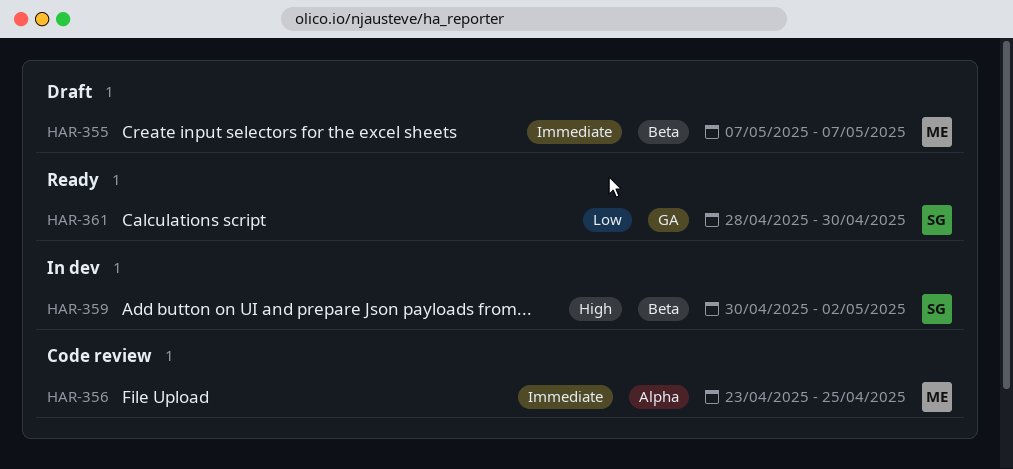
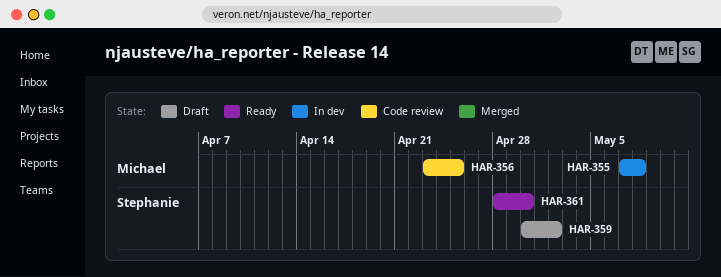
HAR-355, status: Draft -> In dev
HAR-355, due: May 7 -> May 8
HAR-359, status: In dev -> Draft

